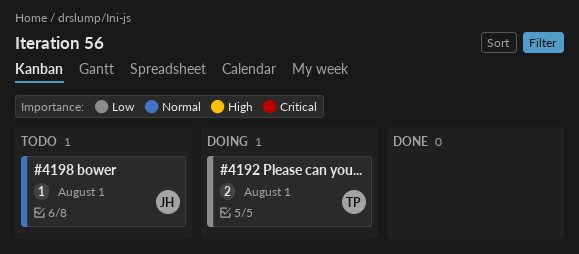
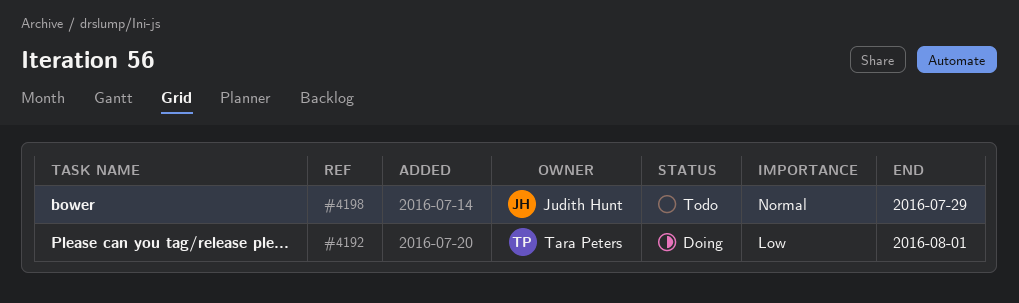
#4198, due: Aug 1 -> Jul 29

